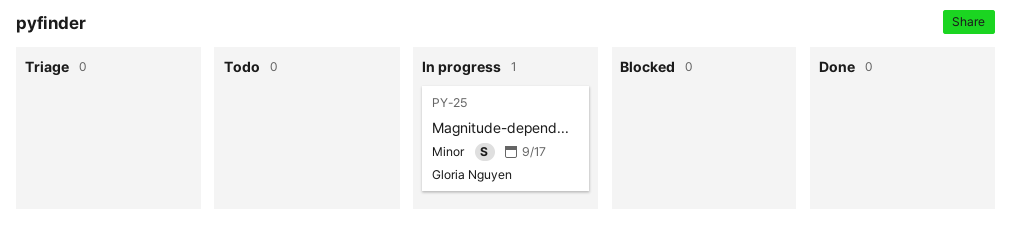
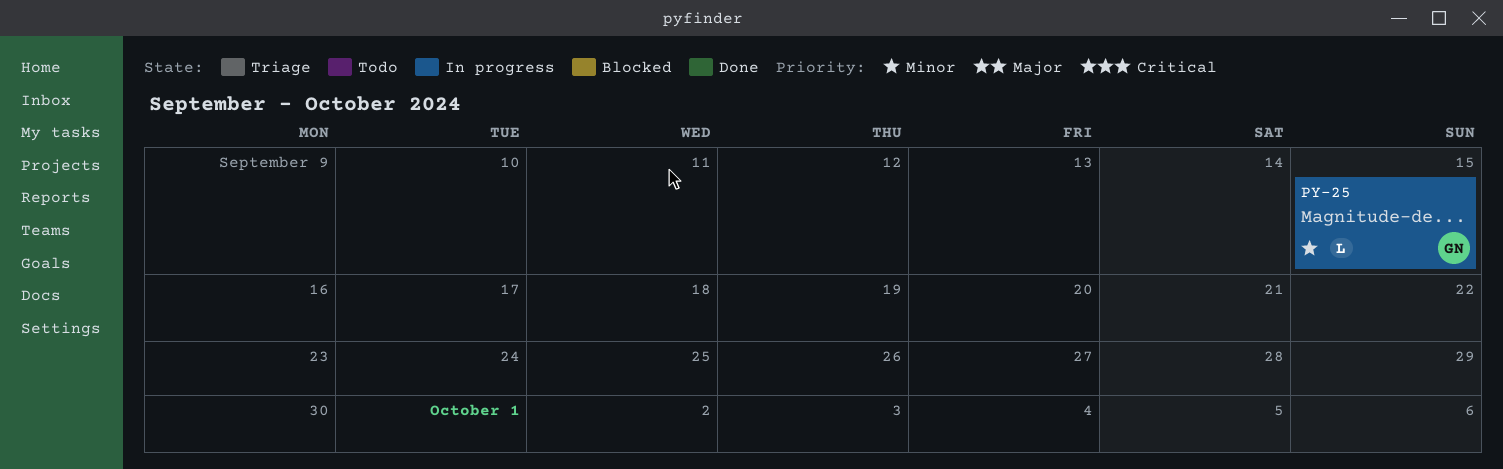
PY-25, estimate: S -> L
PY-25, due: Sep 17 -> Sep 15

